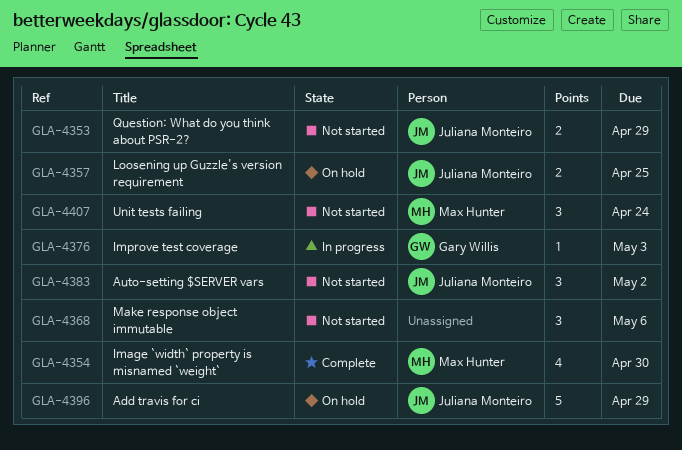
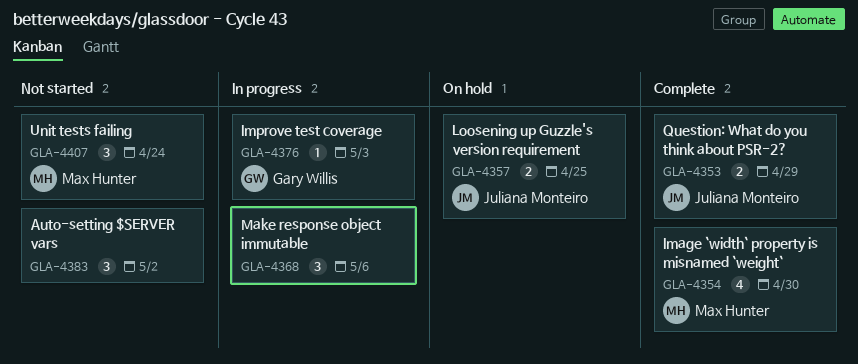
GLA-4353, status: Not started -> Complete
GLA-4368, status: Not started -> In progress
GLA-4383, owner: Juliana Monteiro -> none
GLA-4396: present -> none

